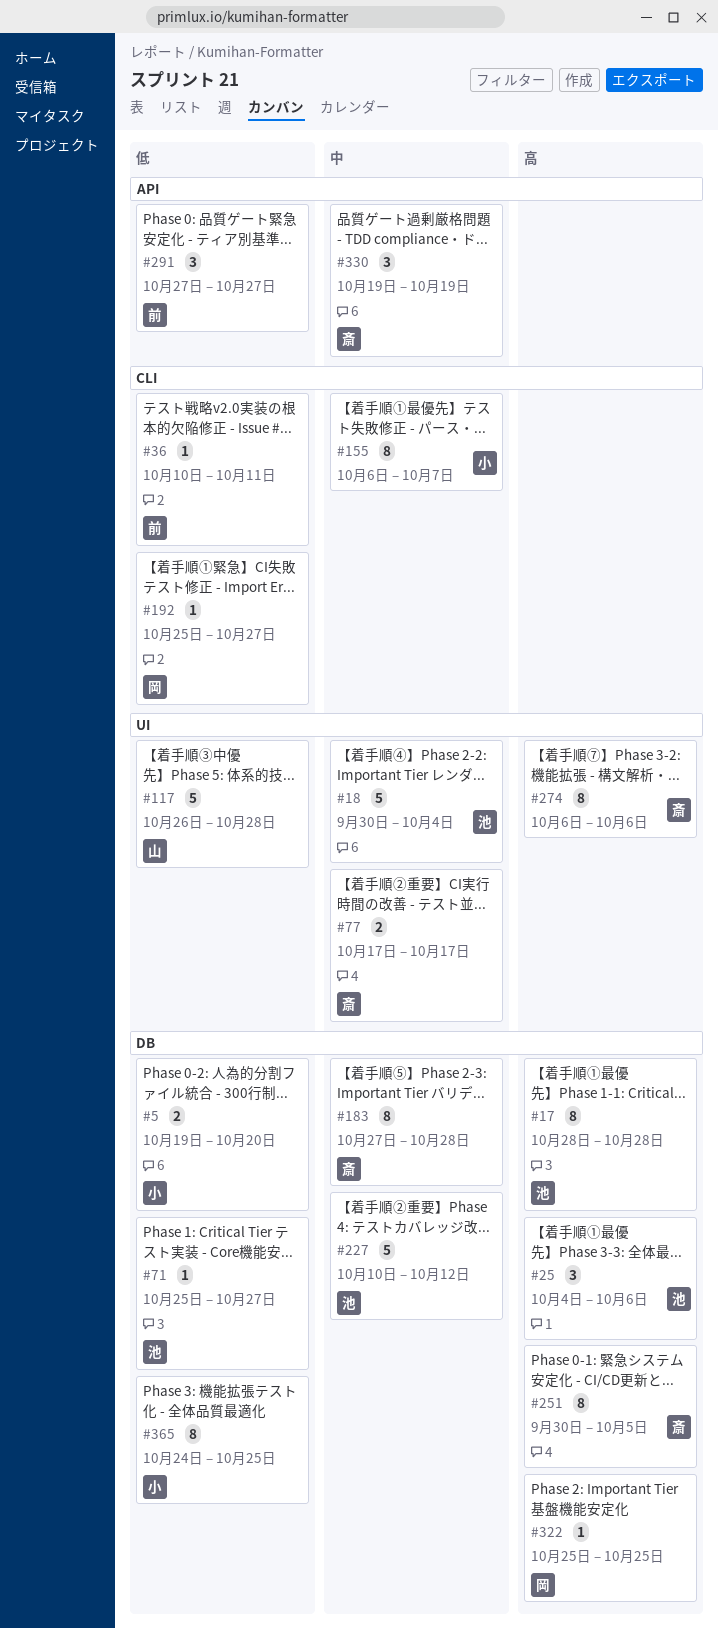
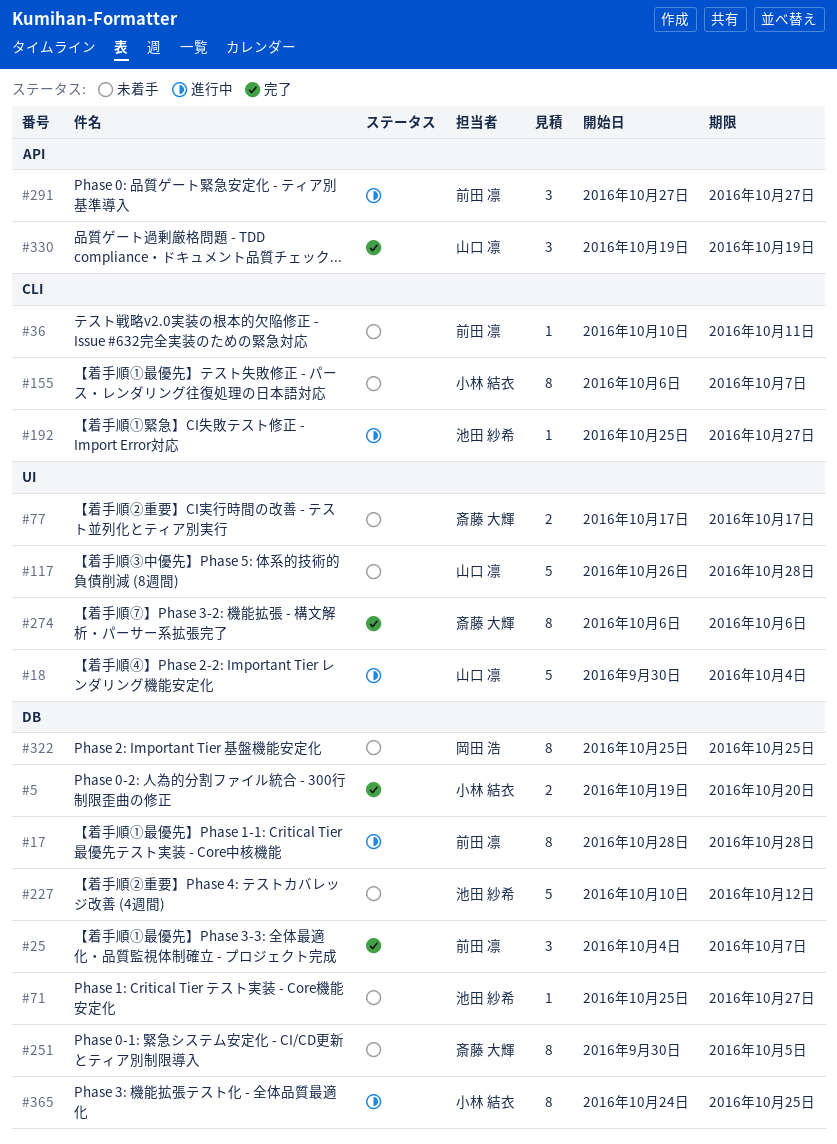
#17, owner: 池田 紗希 -> 前田 凛
#18, owner: 池田 紗希 -> 山口 凛
#25, owner: 池田 紗希 -> 前田 凛
#25, due: Oct 6 -> Oct 7
#183: present -> none
#192, owner: 岡田 浩 -> 池田 紗希
#322, estimate: 1 -> 8
#330, owner: 斎藤 大輝 -> 山口 凛

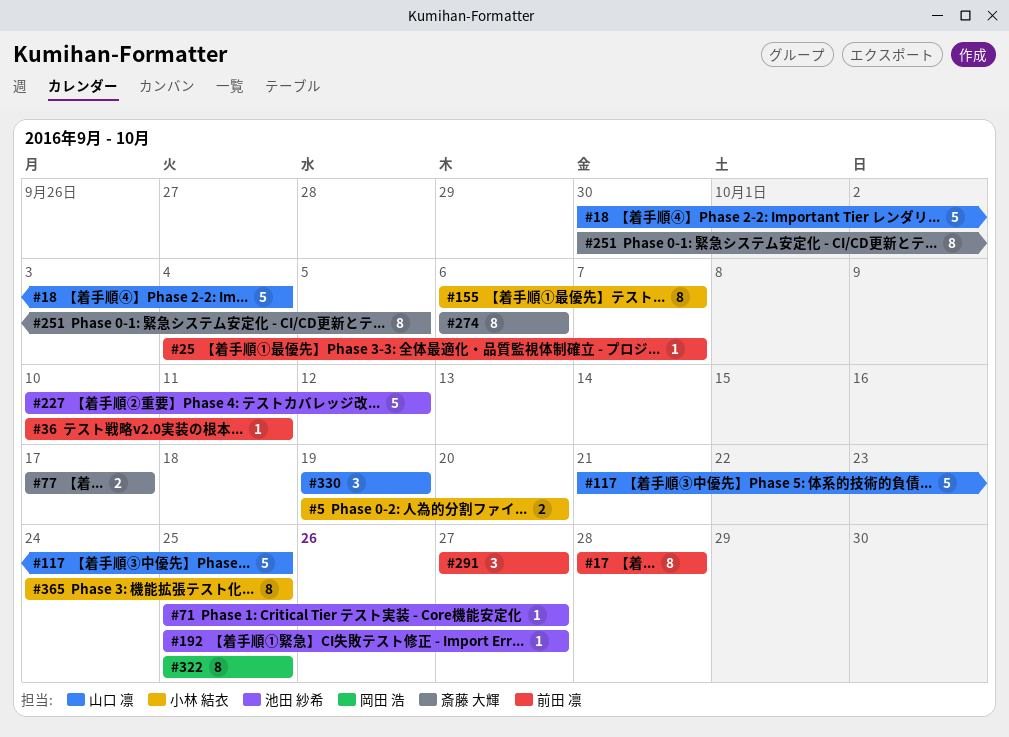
#25, estimate: 3 -> 1
#117, start: Oct 26 -> Oct 21
#117, due: Oct 28 -> Oct 25

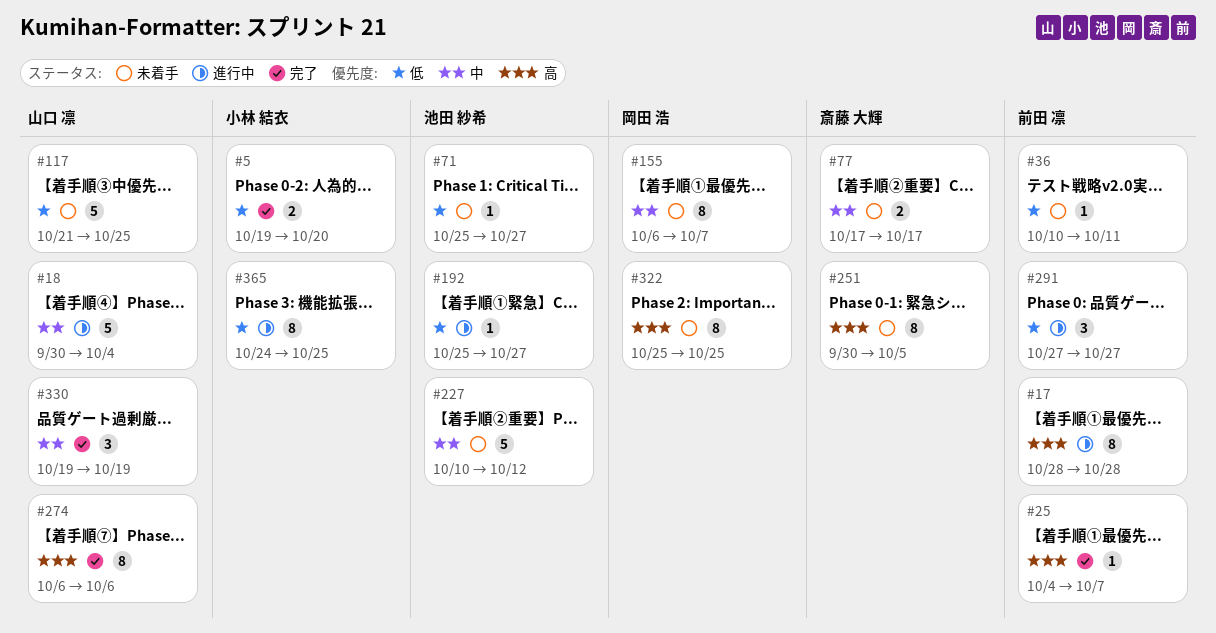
#155, owner: 小林 結衣 -> 岡田 浩
#274, owner: 斎藤 大輝 -> 山口 凛

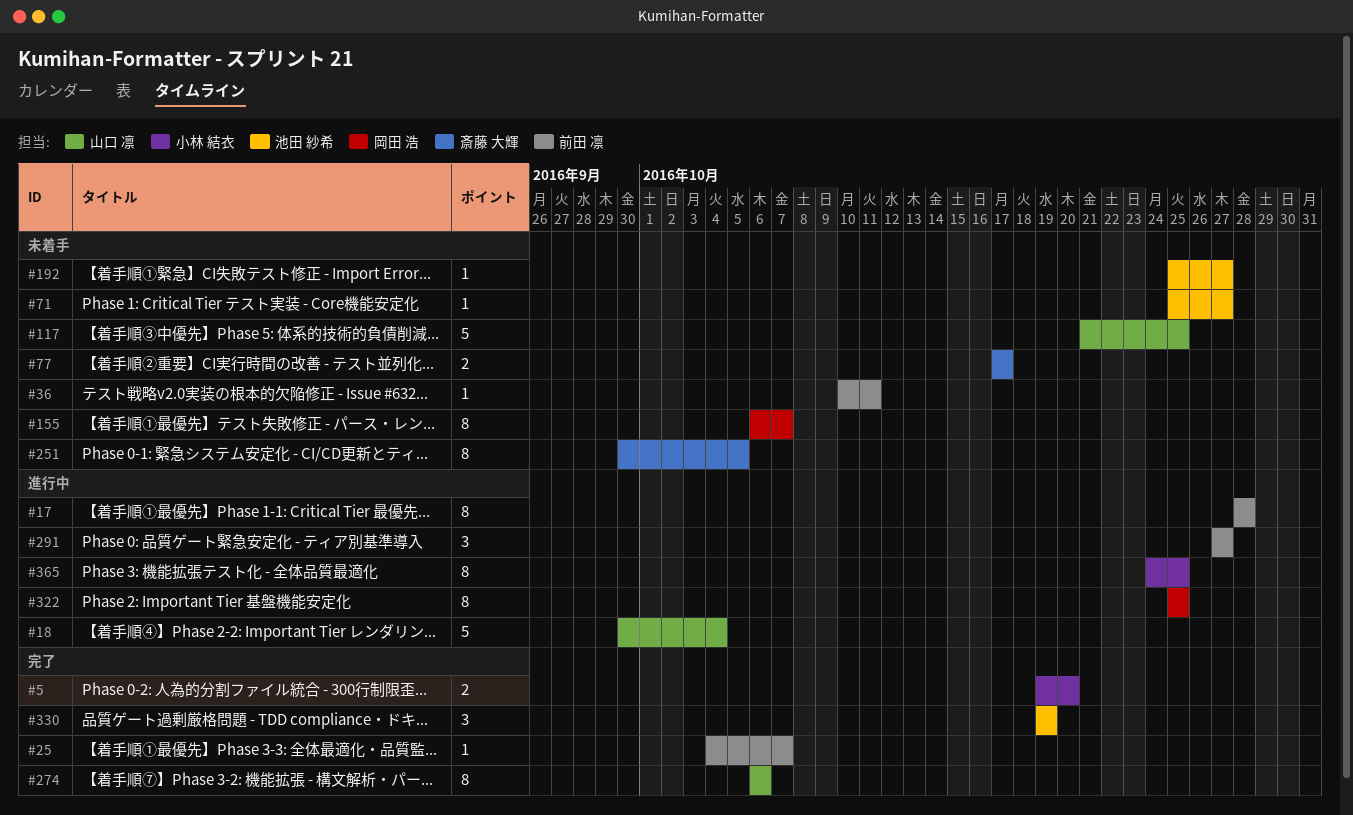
#192, status: 進行中 -> 未着手
#227: present -> none
#322, status: 未着手 -> 進行中
#330, owner: 山口 凛 -> 池田 紗希

